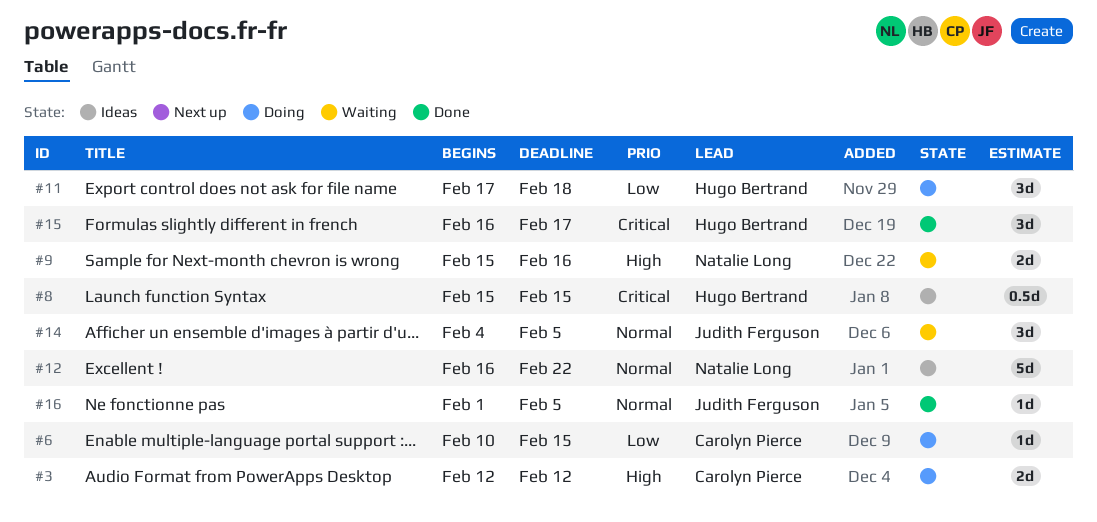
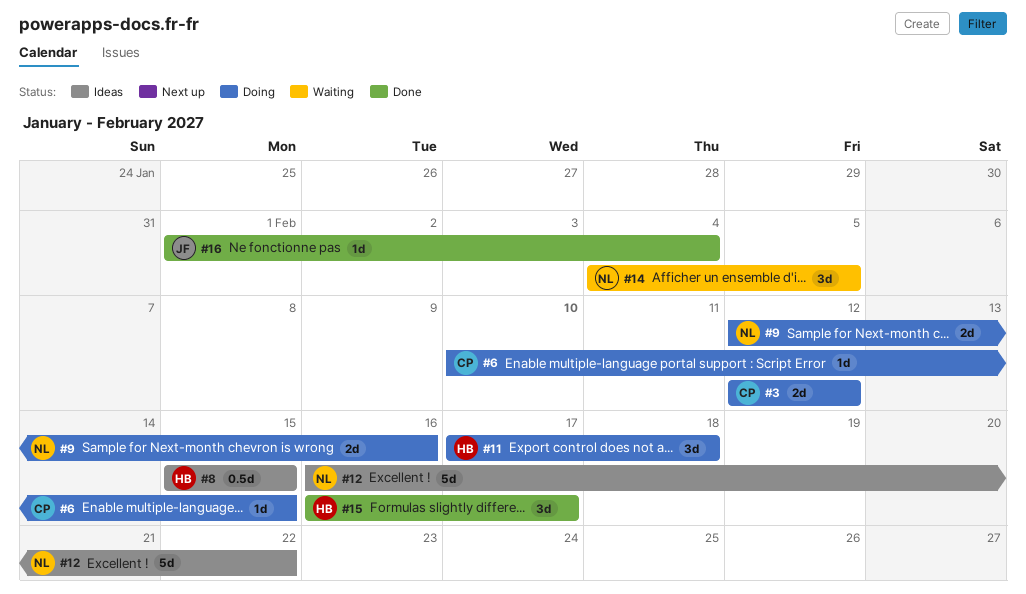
#9, status: Waiting -> Doing
#9, start: Feb 15 -> Feb 12
#14, owner: Judith Ferguson -> Natalie Long
#16, due: Feb 5 -> Feb 4

